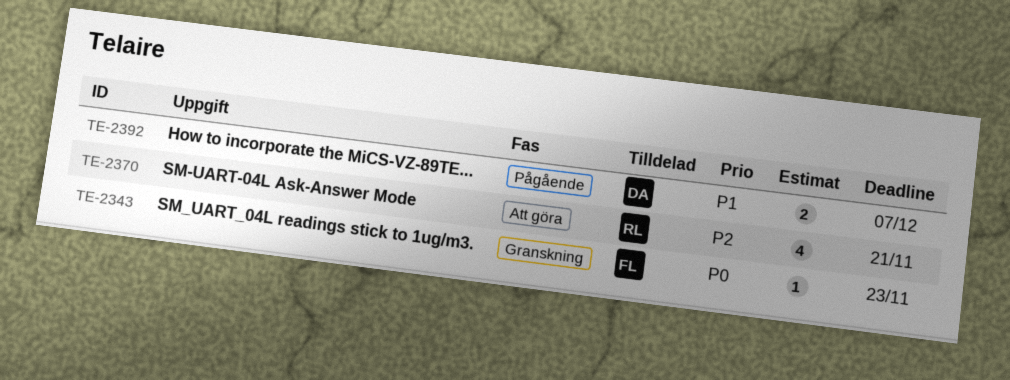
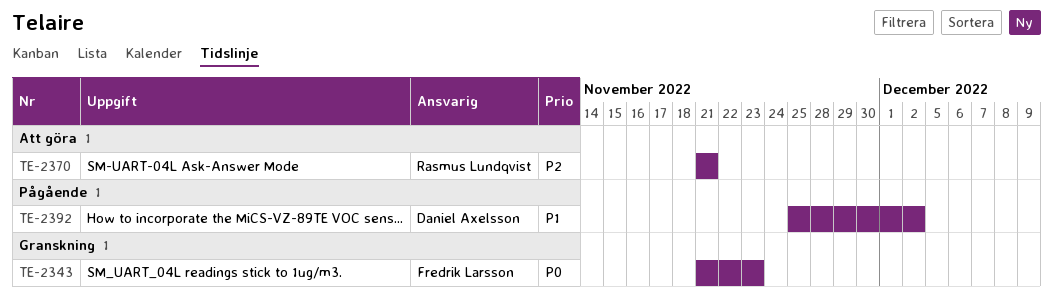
TE-2392, due: Dec 7 -> Dec 2

